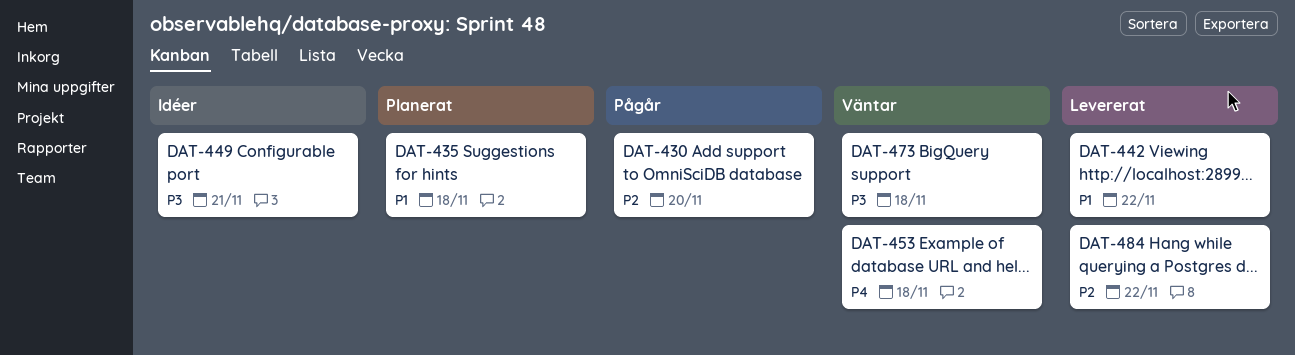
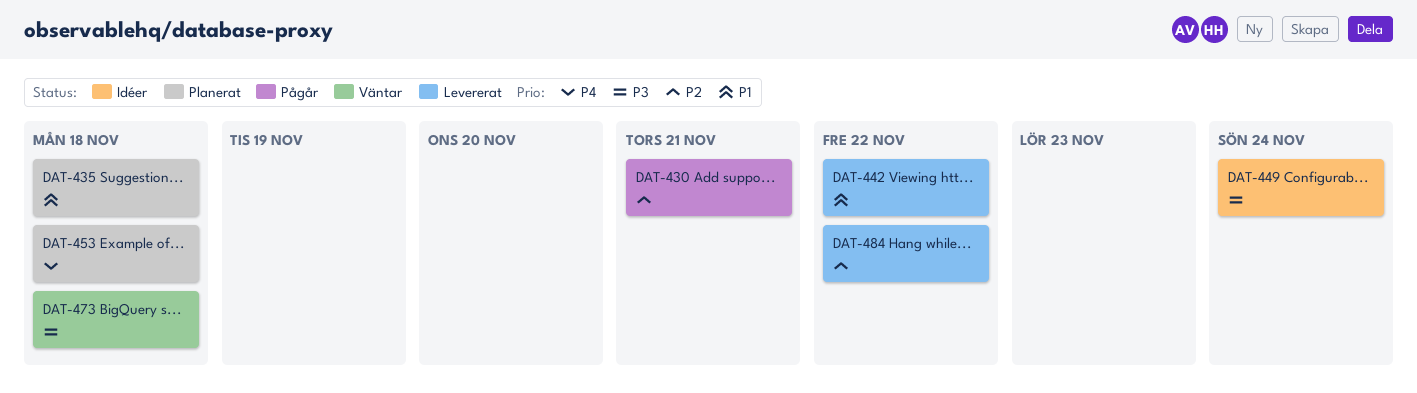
DAT-430, due: Nov 20 -> Nov 21
DAT-449, due: Nov 21 -> Nov 24
DAT-453, status: Väntar -> Planerat

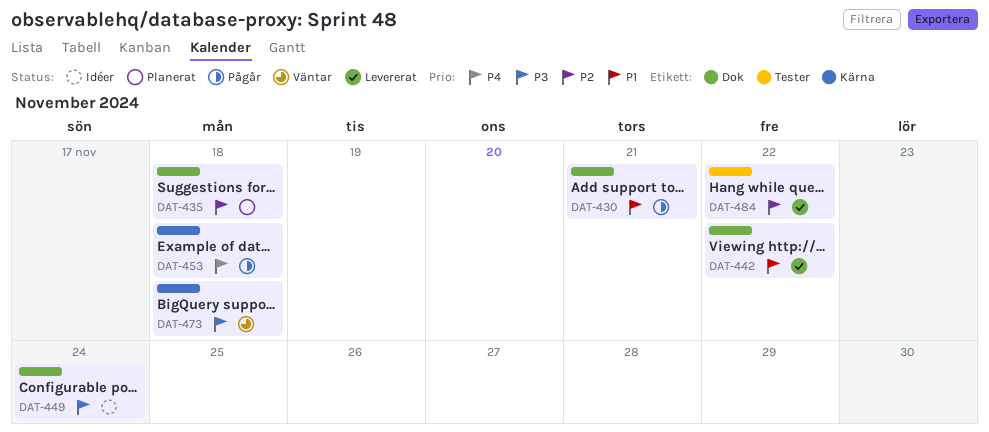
DAT-430, priority: P2 -> P1
DAT-435, priority: P1 -> P2
DAT-453, status: Planerat -> Pågår

